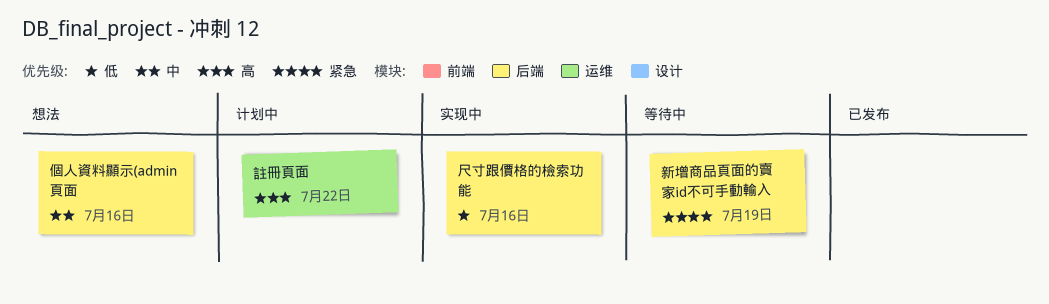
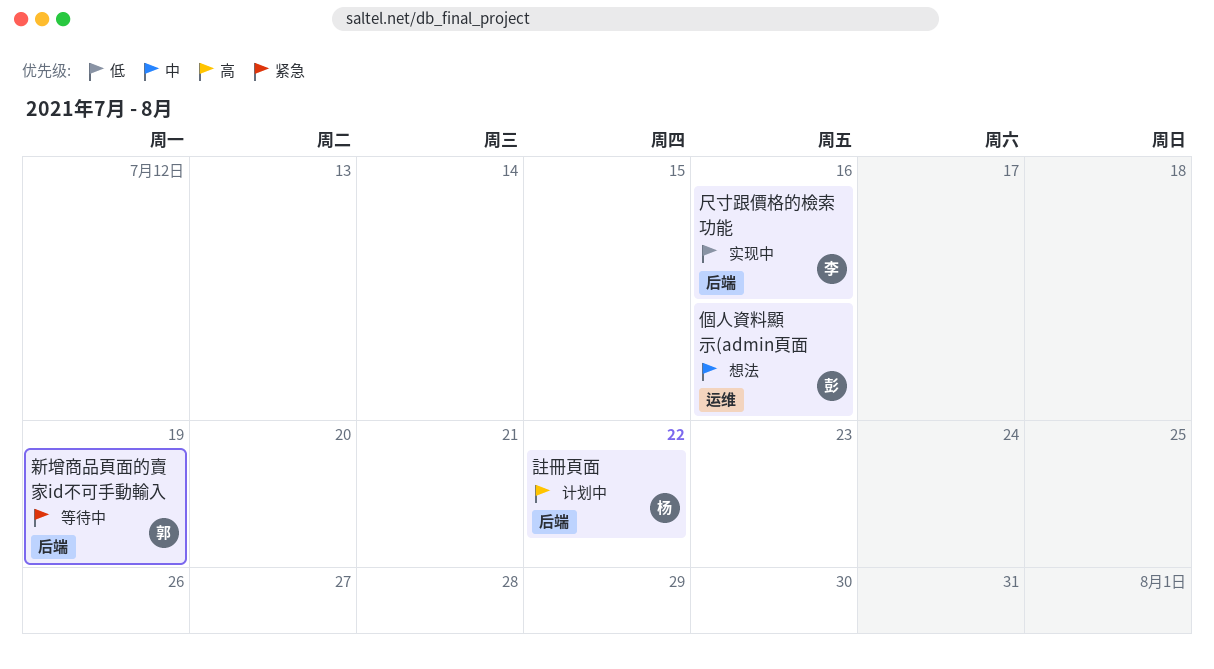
個人資料顯示(admin頁面, label: 后端 -> 运维
註冊頁面, label: 运维 -> 后端

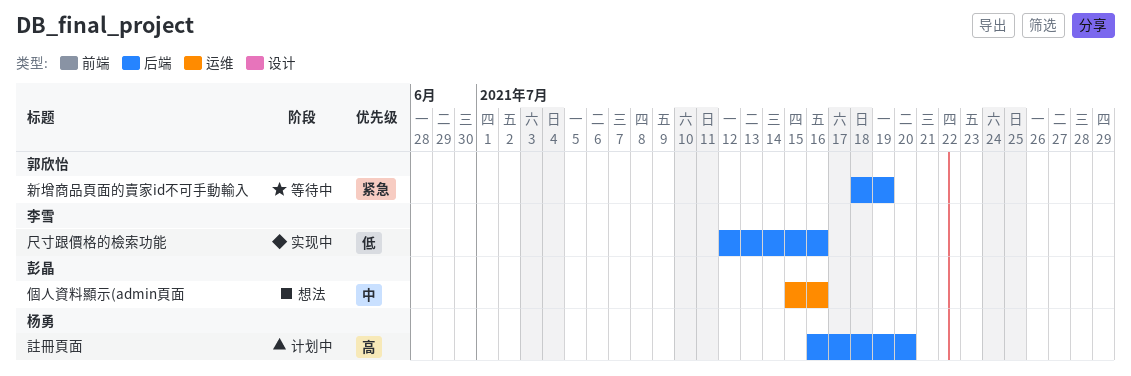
註冊頁面, due: Jul 22 -> Jul 20

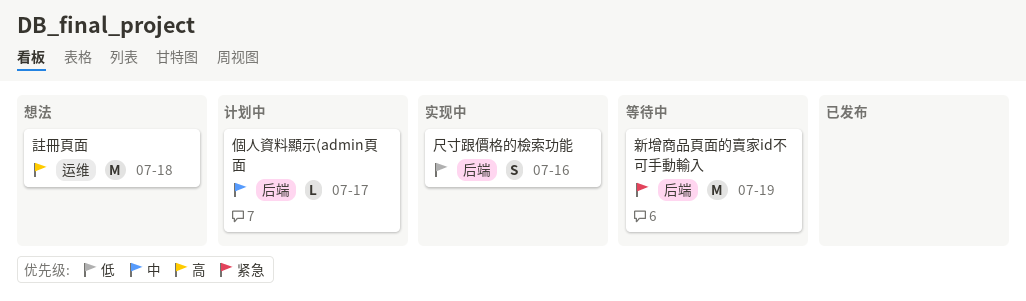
個人資料顯示(admin頁面, status: 想法 -> 计划中
個人資料顯示(admin頁面, label: 运维 -> 后端
個人資料顯示(admin頁面, due: Jul 16 -> Jul 17
註冊頁面, status: 计划中 -> 想法
註冊頁面, label: 后端 -> 运维
註冊頁面, due: Jul 20 -> Jul 18

